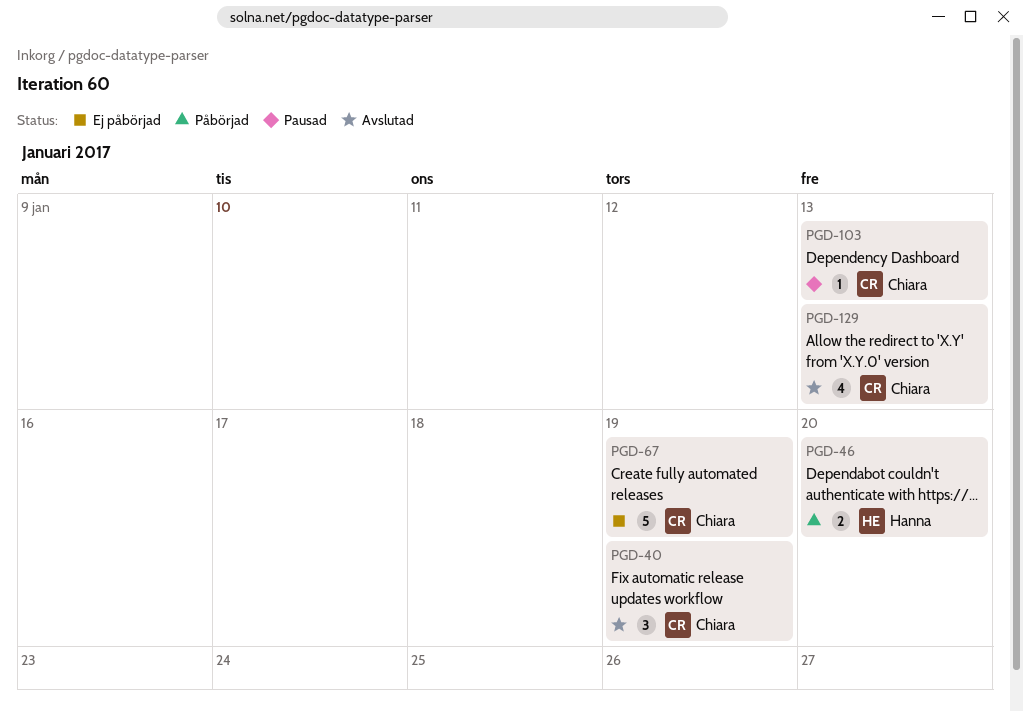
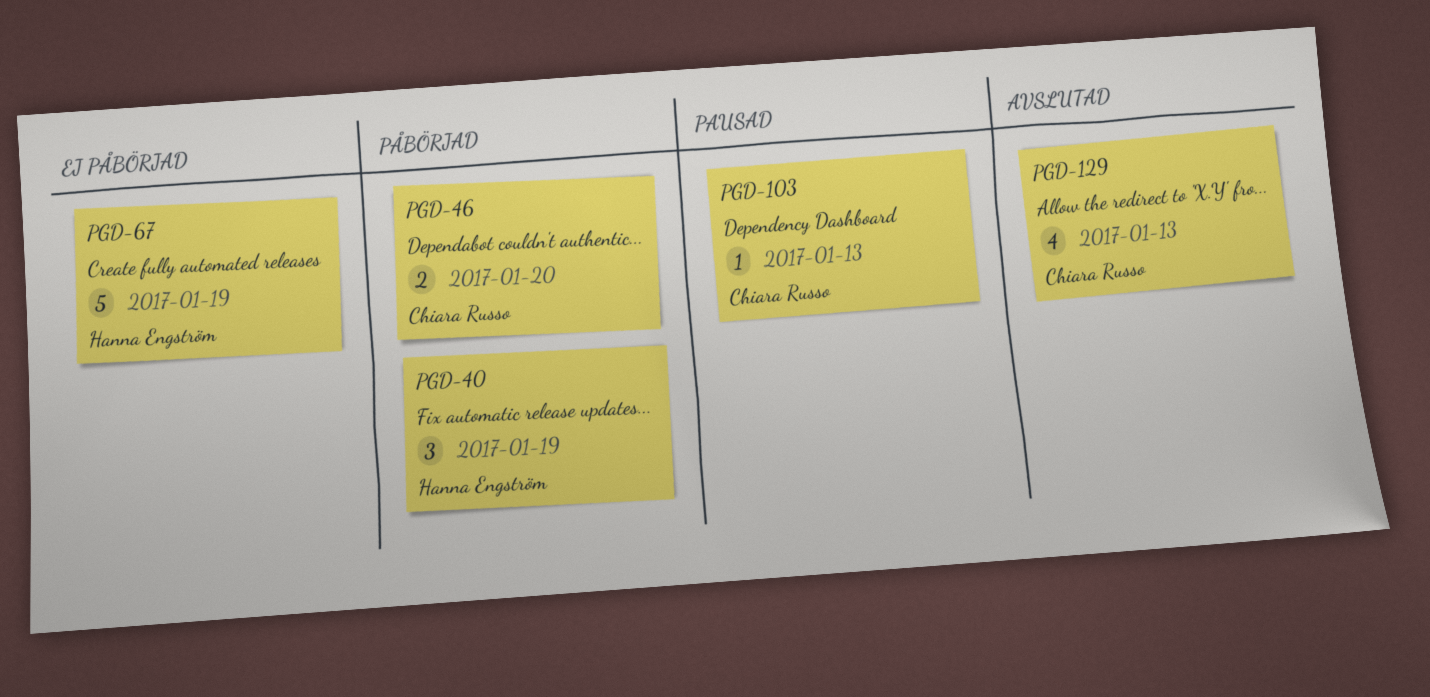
PGD-40, status: Avslutad -> Påbörjad
PGD-40, owner: Chiara Russo -> Hanna Engström
PGD-46, owner: Hanna Engström -> Chiara Russo
PGD-67, owner: Chiara Russo -> Hanna Engström

